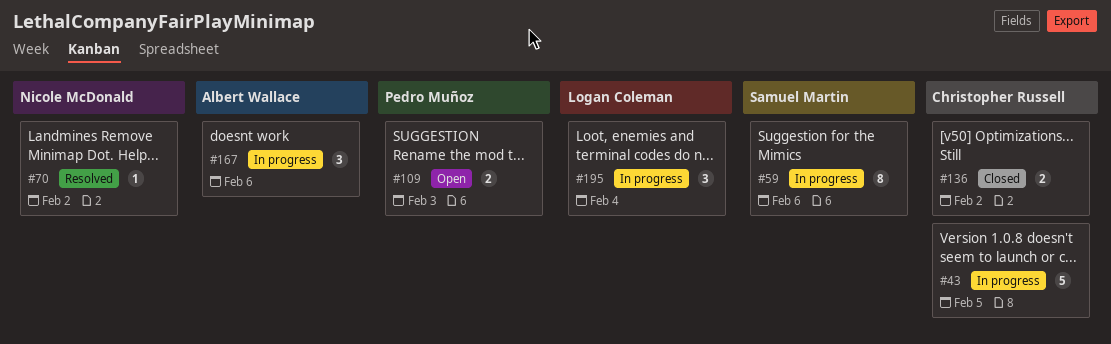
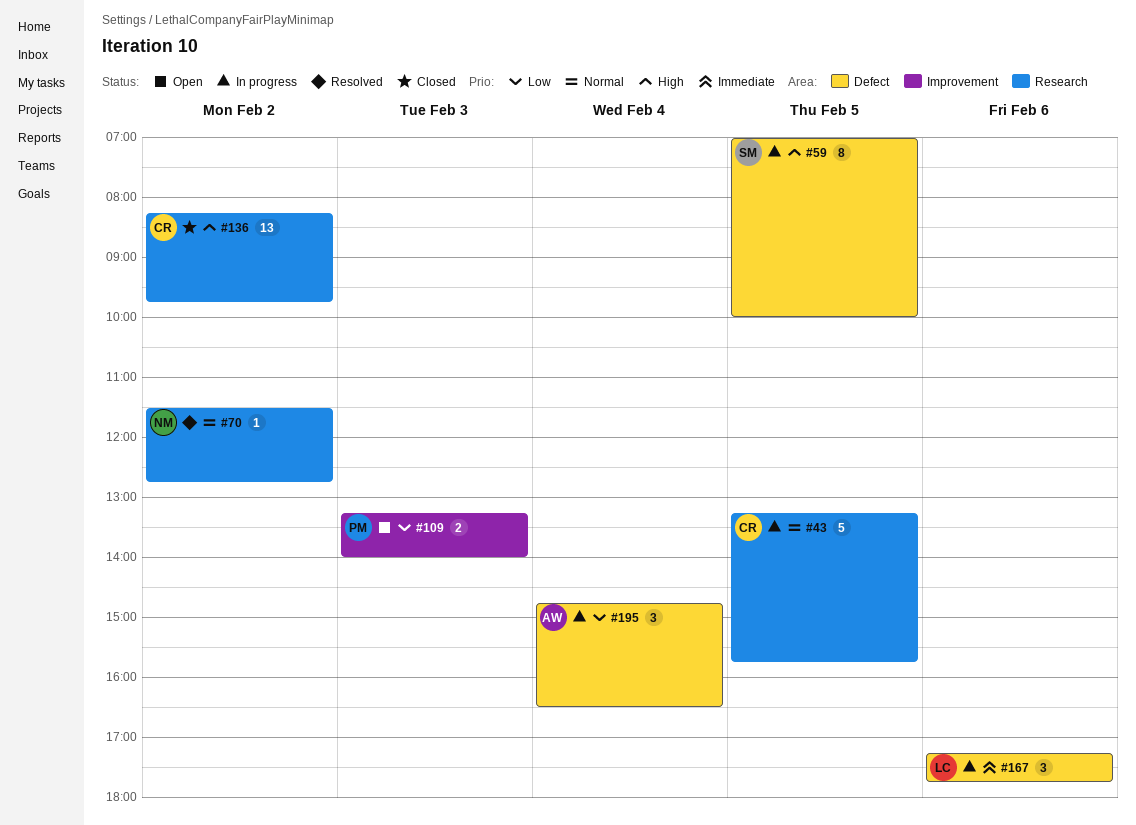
#59, day: Feb 6 -> Feb 5
#136, estimate: 2 -> 13
#167, owner: Albert Wallace -> Logan Coleman
#195, owner: Logan Coleman -> Albert Wallace

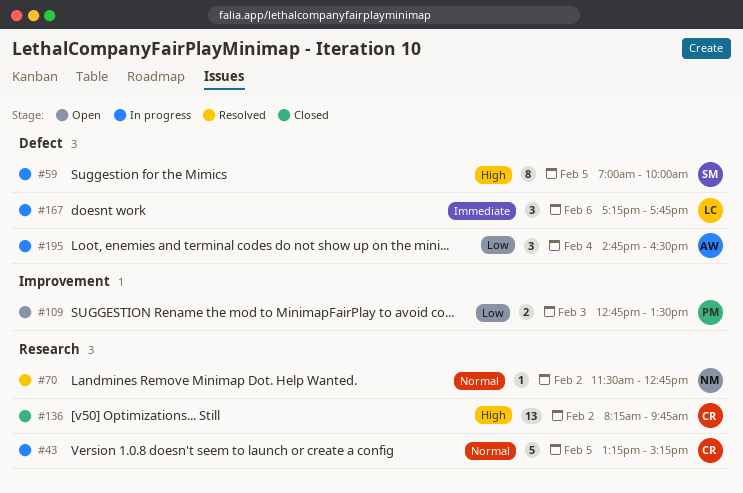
#43, ends: 15:45 -> 15:15
#109, begins: 13:15 -> 12:45
#109, ends: 14:00 -> 13:30

